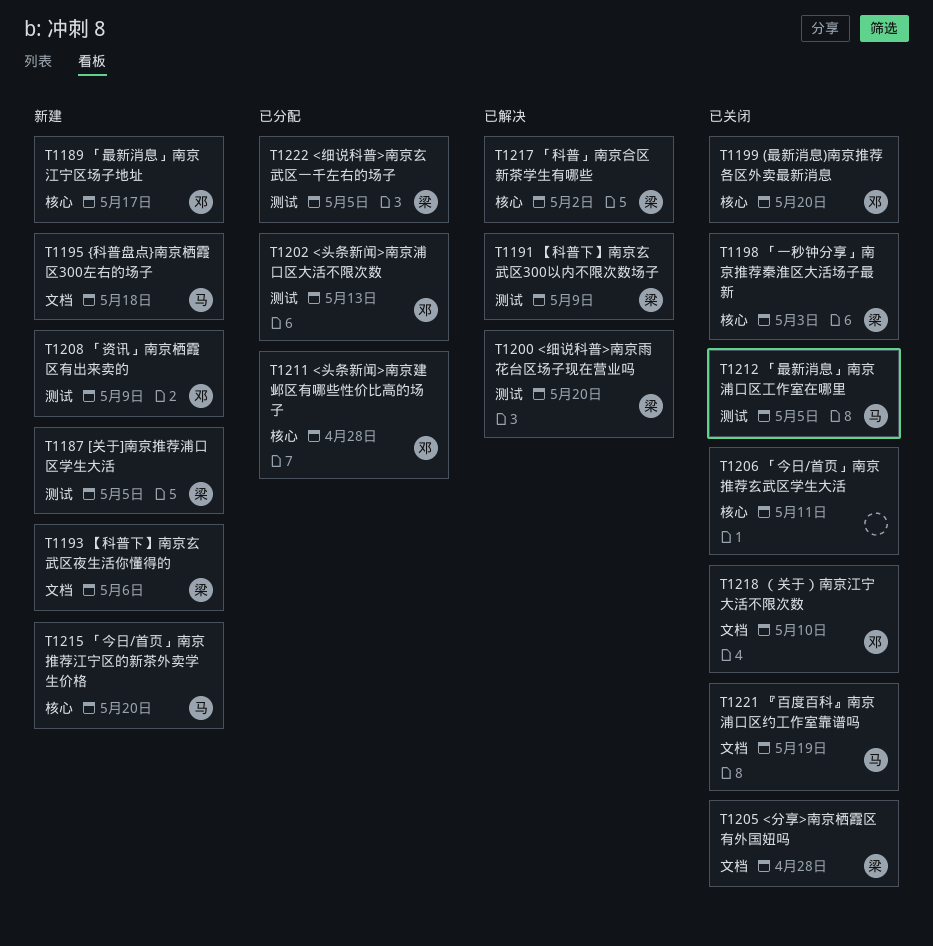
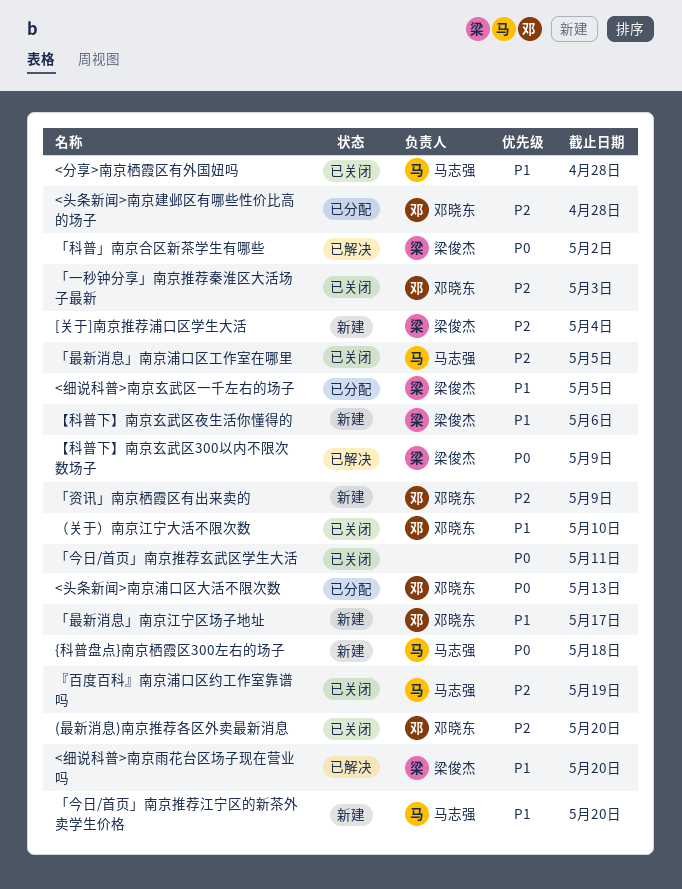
<分享>南京栖霞区有外国妞吗, owner: 梁俊杰 -> 马志强
[关于]南京推荐浦口区学生大活, due: May 5 -> May 4
「一秒钟分享」南京推荐秦淮区大活场子最新, owner: 梁俊杰 -> 邓晓东

